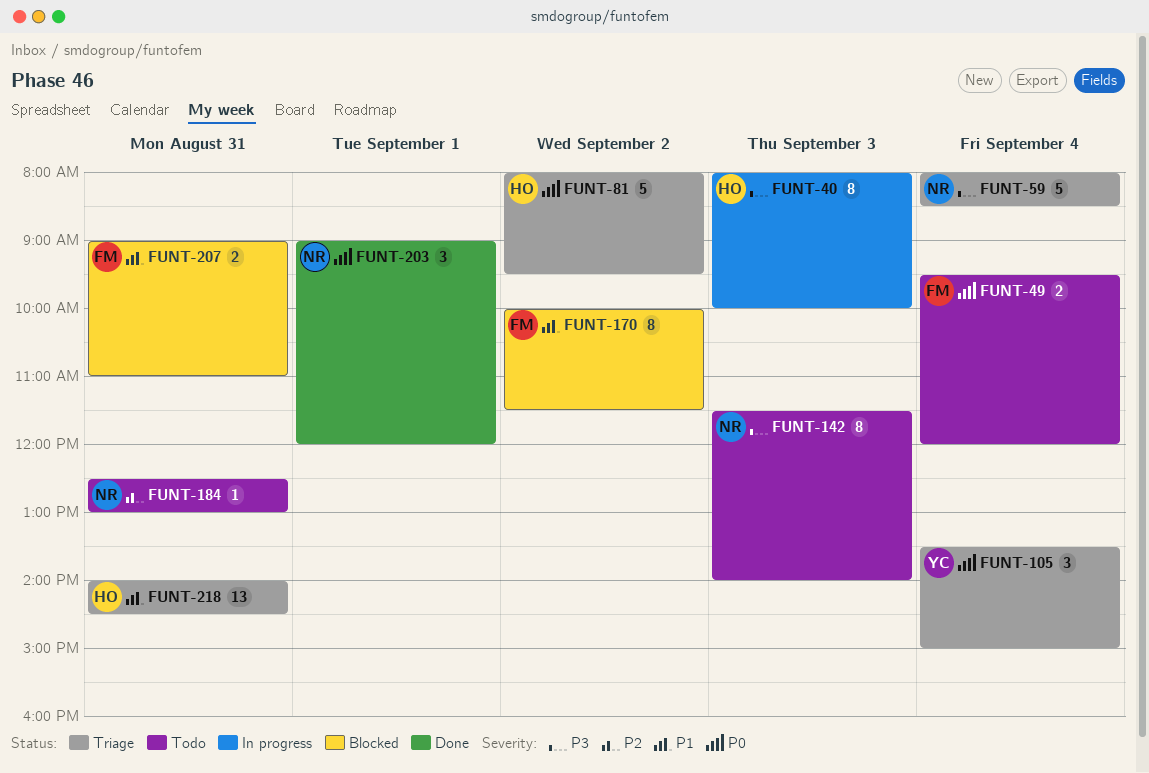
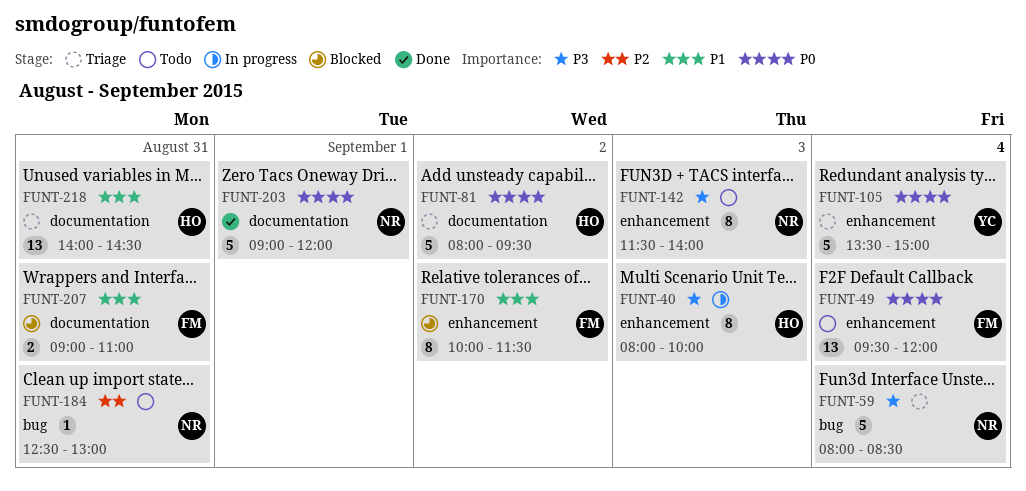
FUNT-49, estimate: 2 -> 13
FUNT-105, estimate: 3 -> 5
FUNT-203, estimate: 3 -> 5

